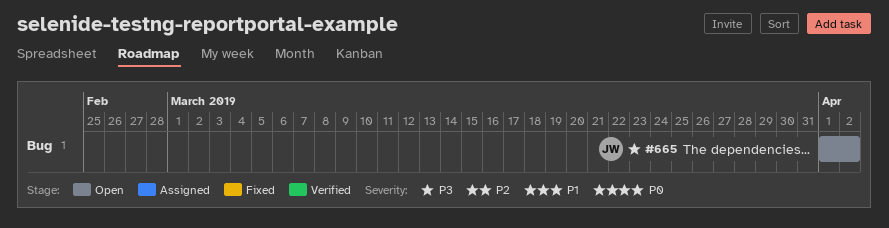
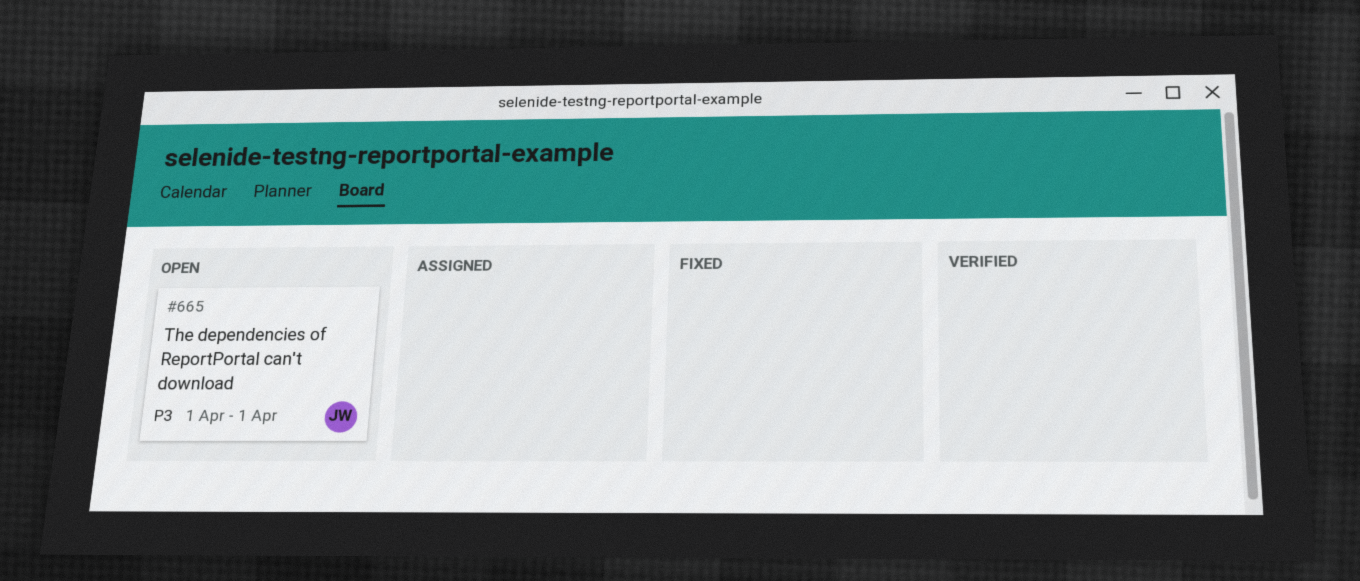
#665, due: Apr 2 -> Apr 1

